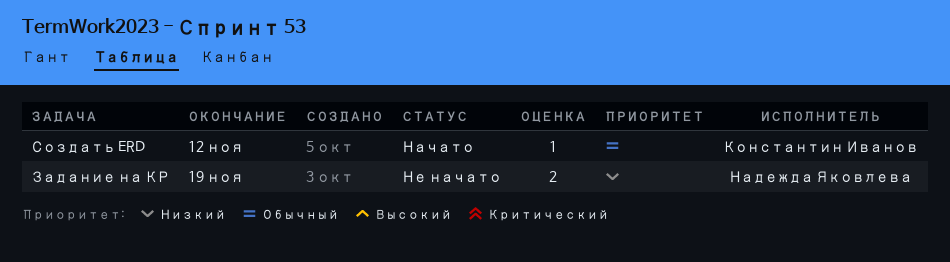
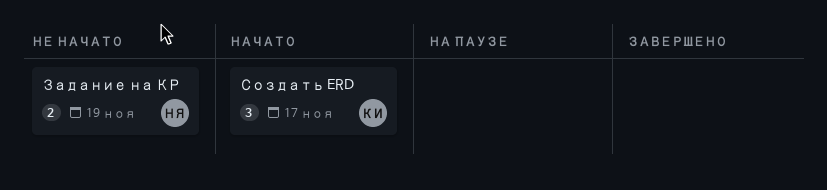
Создать ERD, estimate: 1 -> 3
Создать ERD, due: Nov 12 -> Nov 17

